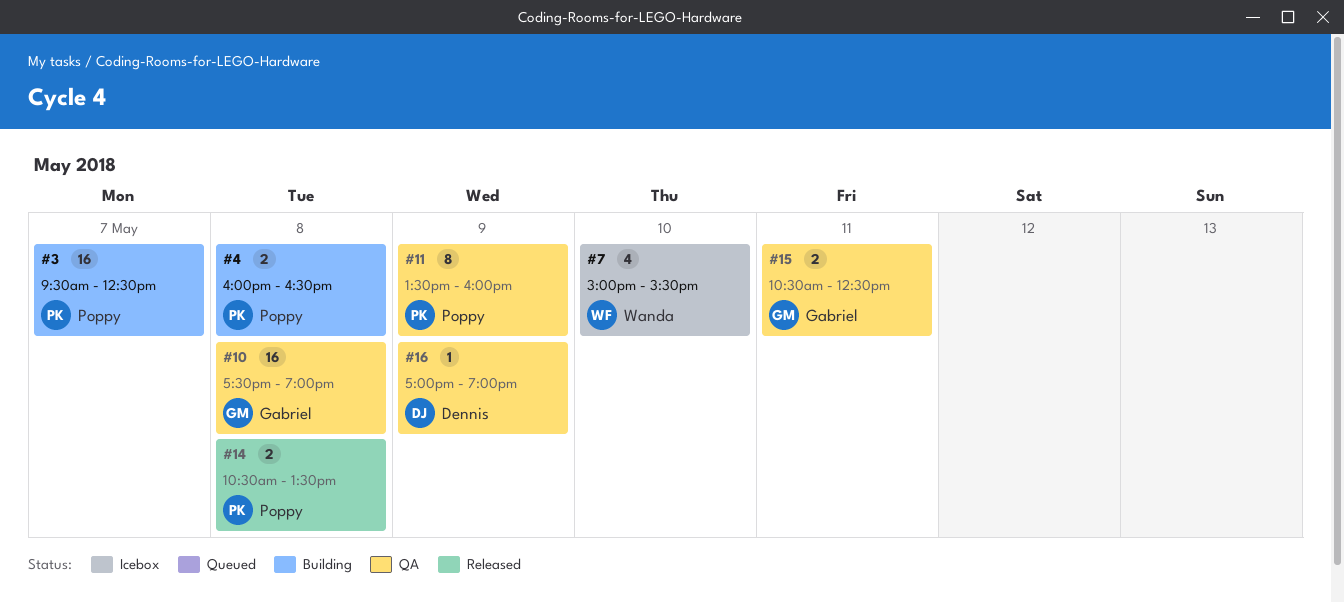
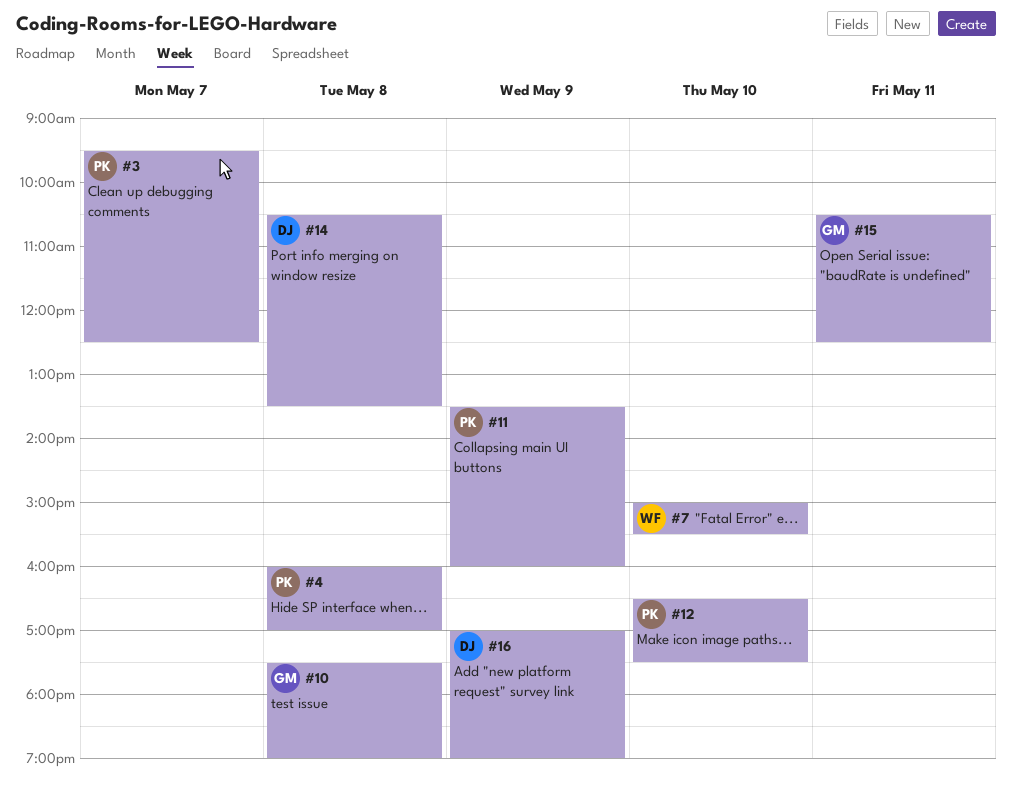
#4, ends: 16:30 -> 17:00
#12: none -> present
#14, owner: Poppy -> Dennis

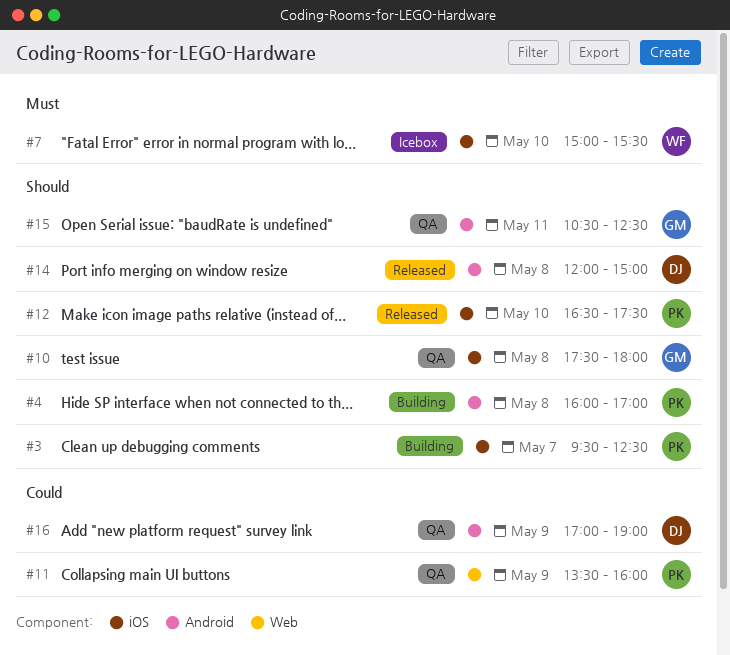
#10, ends: 19:00 -> 18:00
#14, begins: 10:30 -> 12:00
#14, ends: 13:30 -> 15:00

